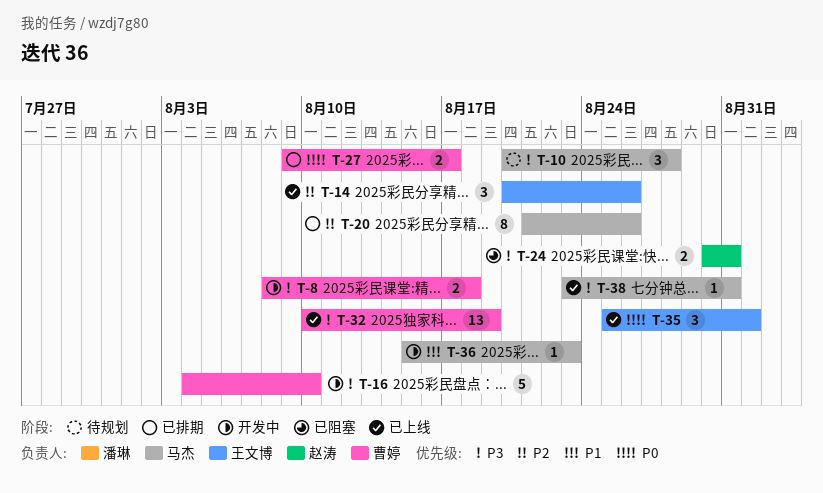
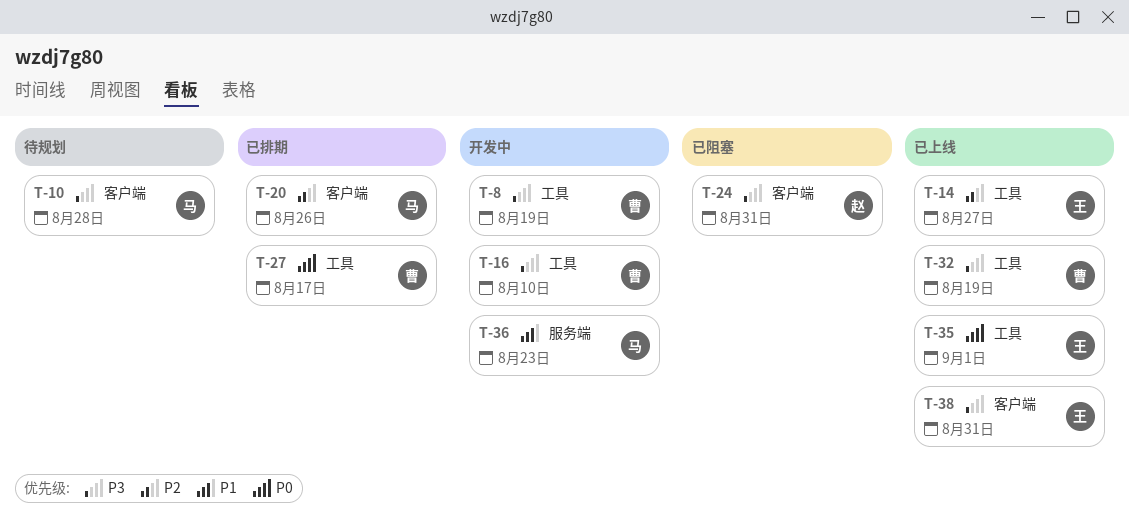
T-8, due: Aug 18 -> Aug 19
T-14, due: Aug 26 -> Aug 27
T-38, owner: 马杰 -> 王文博

